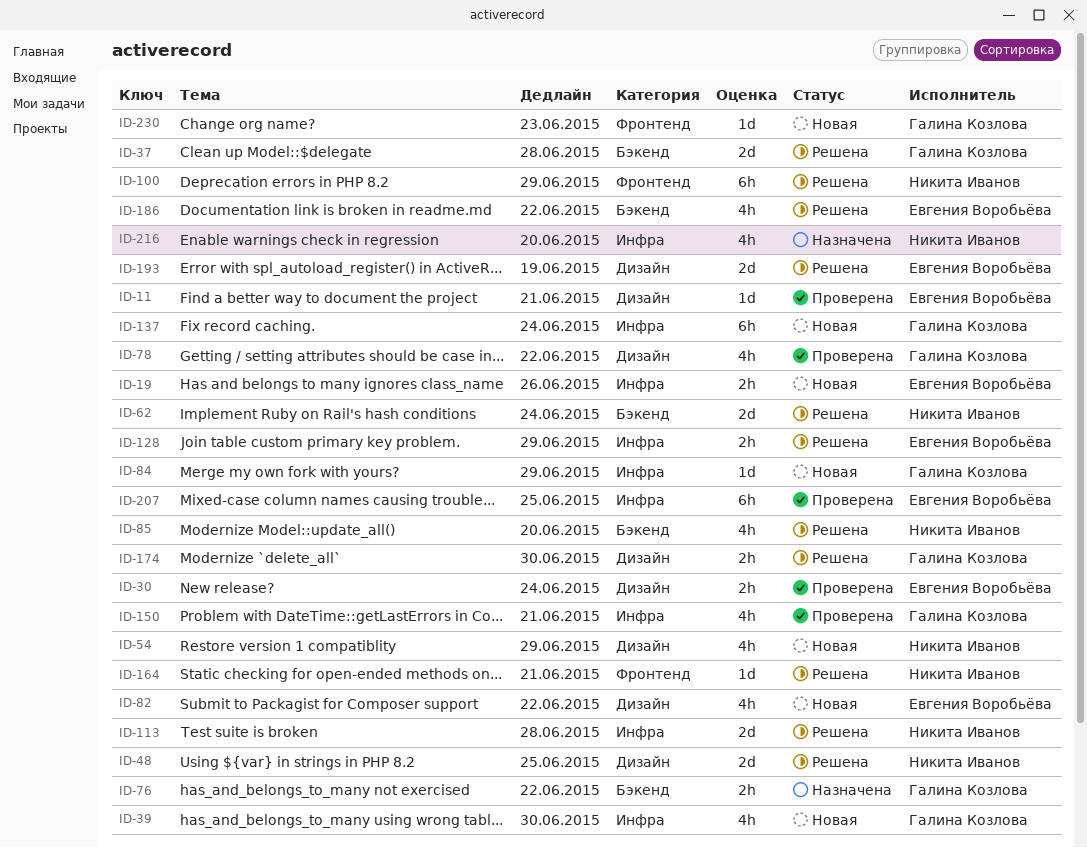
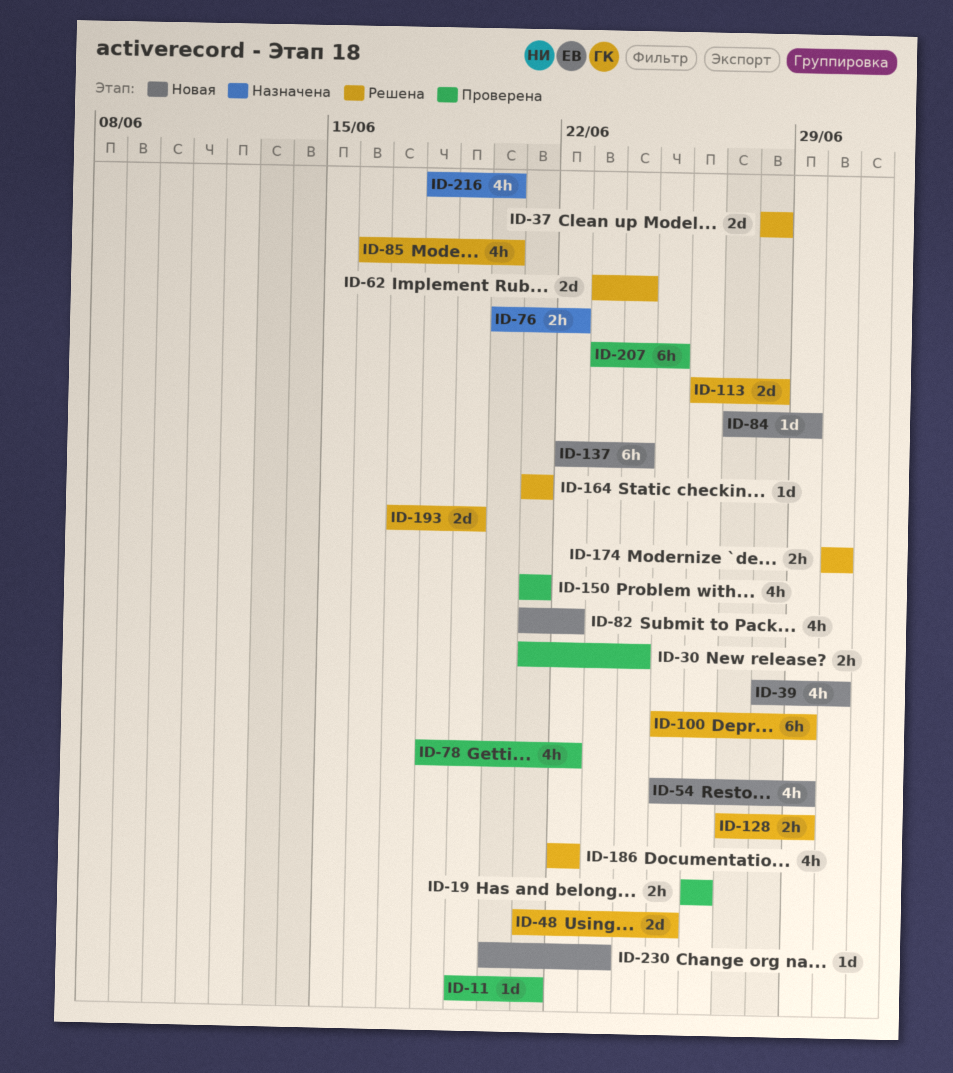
ID-19, status: Новая -> Проверена

